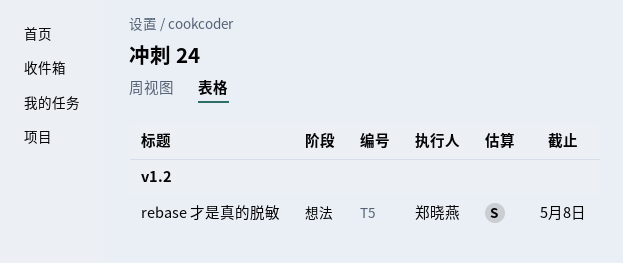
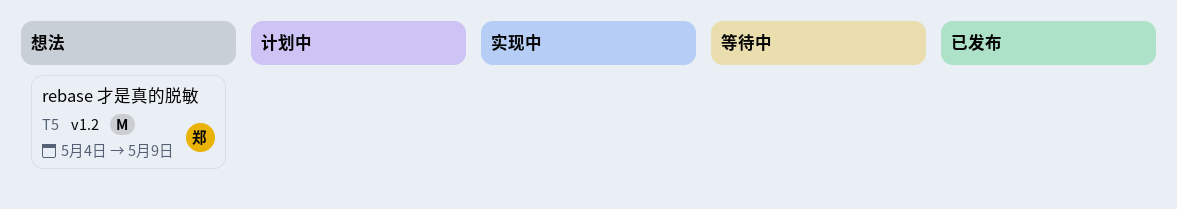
T5, estimate: S -> M
T5, due: May 8 -> May 9

